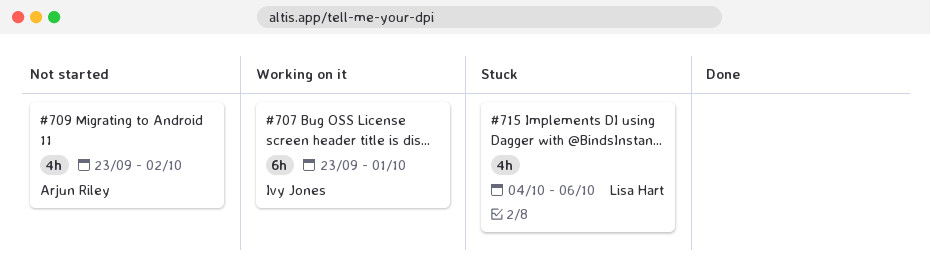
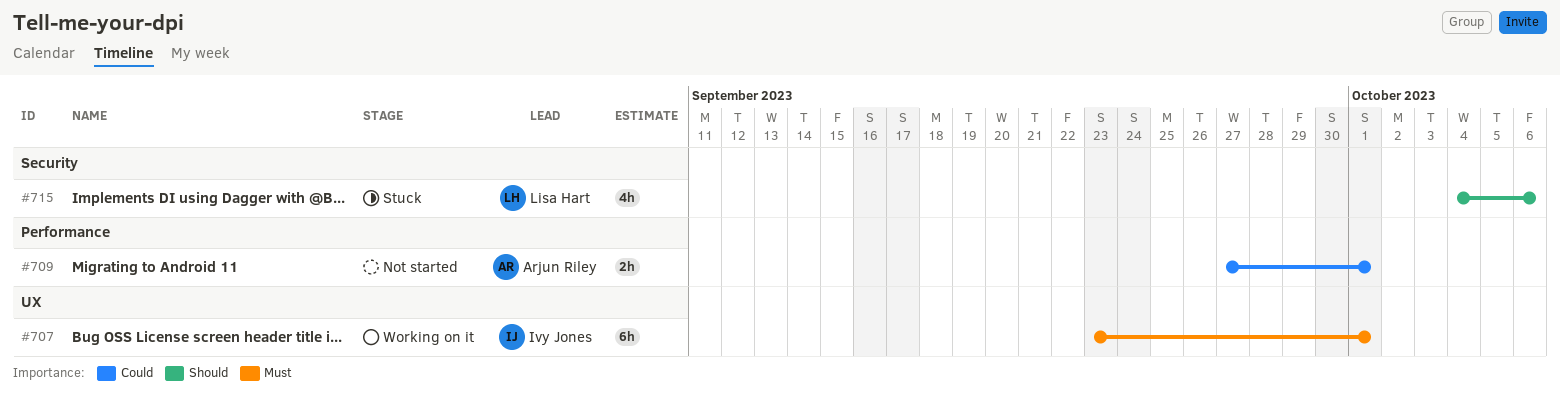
#709, estimate: 4h -> 2h
#709, start: Sep 23 -> Sep 27
#709, due: Oct 2 -> Oct 1

